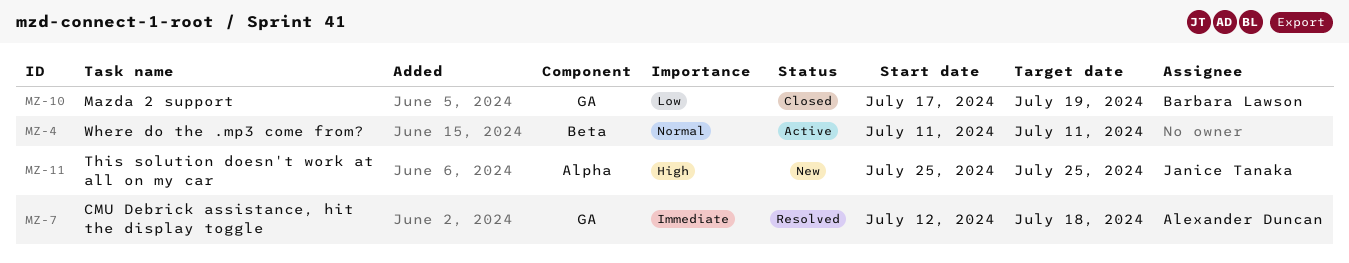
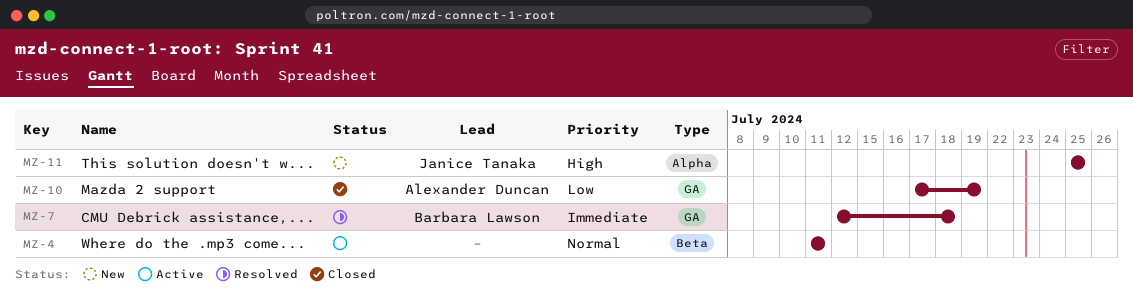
MZ-7, owner: Alexander Duncan -> Barbara Lawson
MZ-10, owner: Barbara Lawson -> Alexander Duncan

